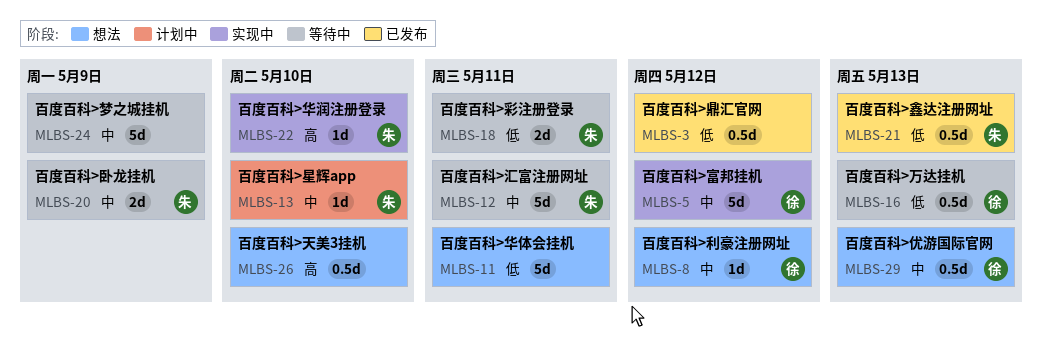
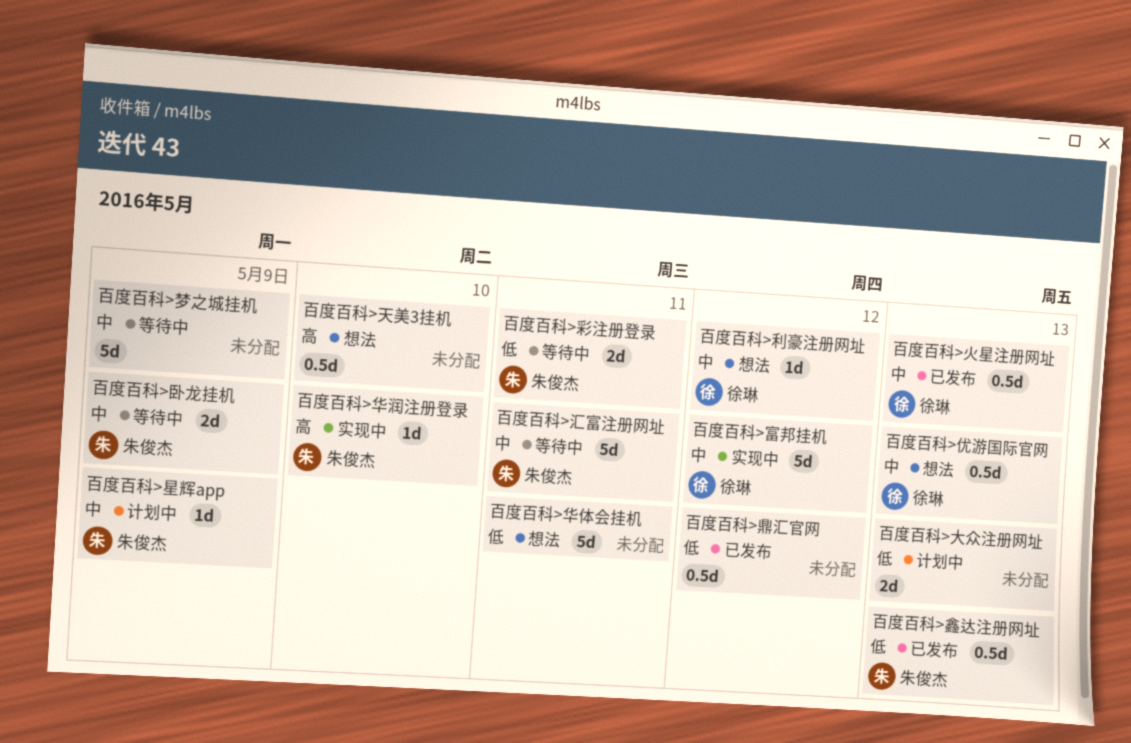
百度百科>万达挂机: present -> none
百度百科>大众注册网址: none -> present
百度百科>星辉app, due: May 10 -> May 9
百度百科>火星注册网址: none -> present

